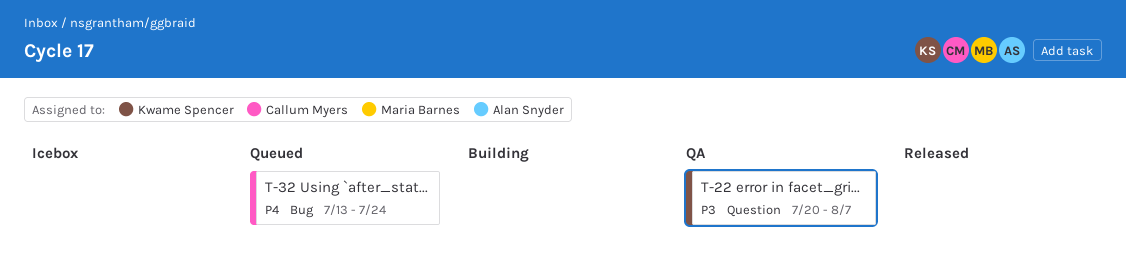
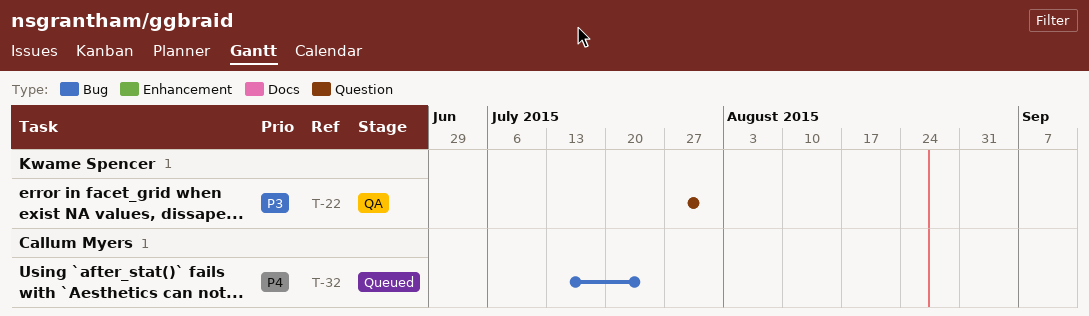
T-22, start: Jul 20 -> Jul 27
T-22, due: Aug 7 -> Jul 31

